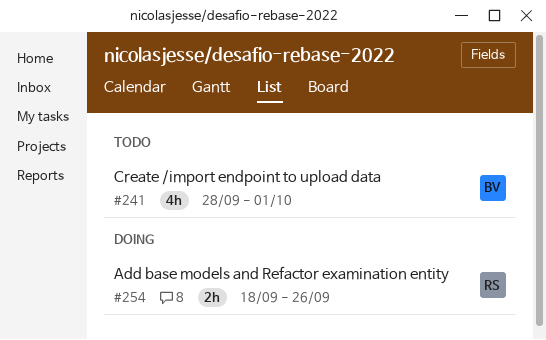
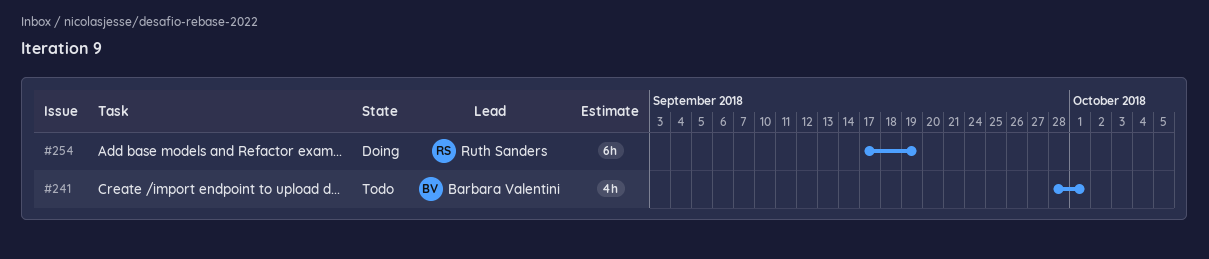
#254, estimate: 2h -> 6h
#254, start: Sep 18 -> Sep 17
#254, due: Sep 26 -> Sep 19

